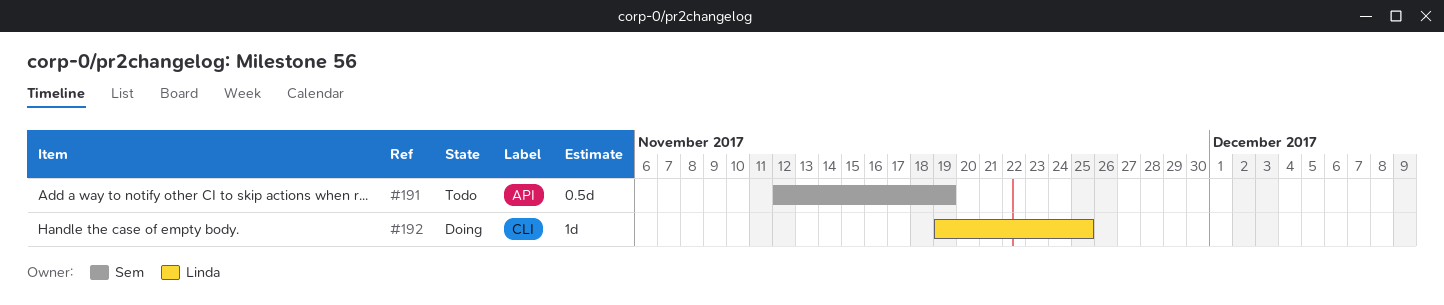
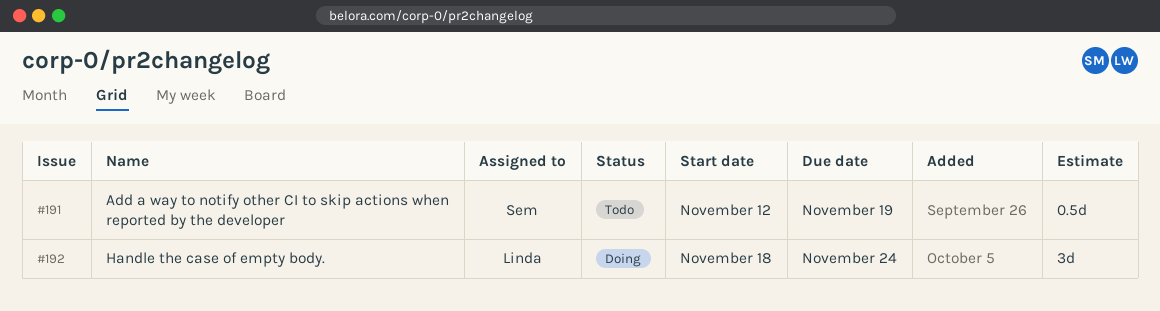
#192, estimate: 1d -> 3d
#192, start: Nov 19 -> Nov 18
#192, due: Nov 25 -> Nov 24

